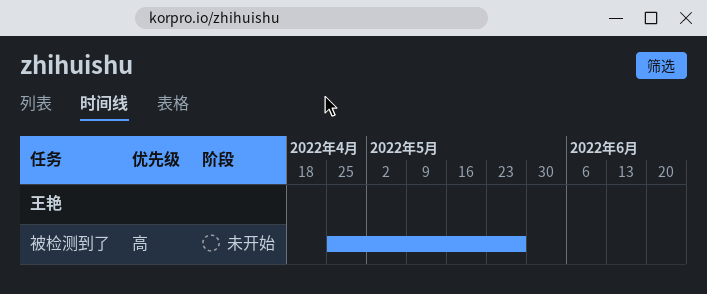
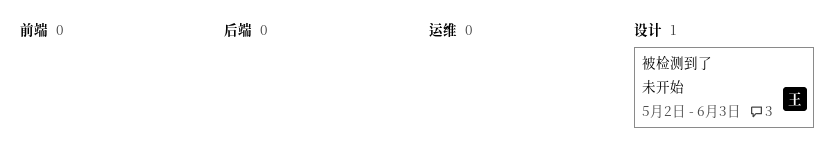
被检测到了, start: Apr 25 -> May 2
被检测到了, due: May 27 -> Jun 3

